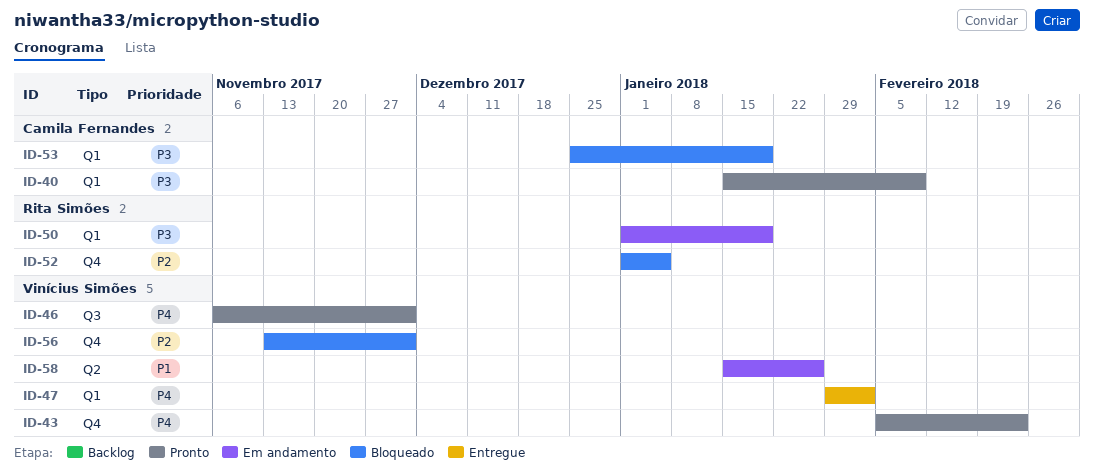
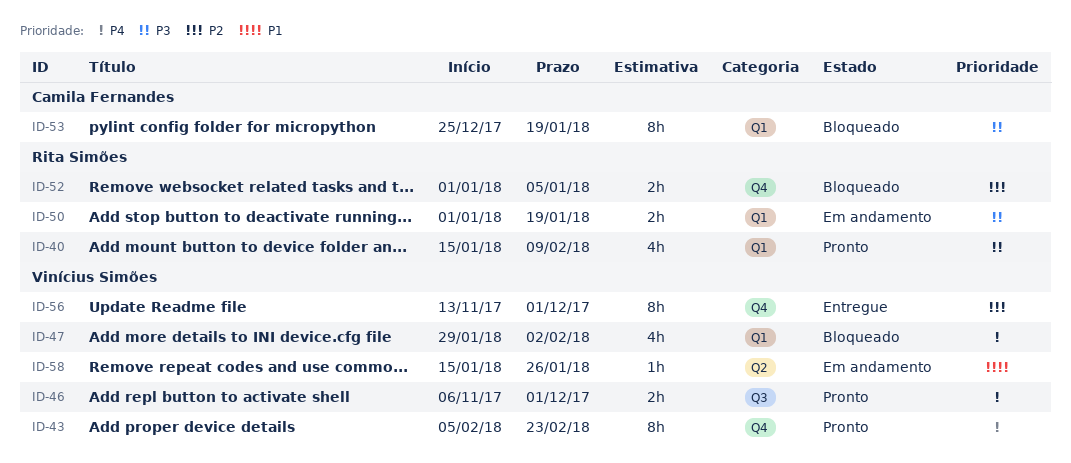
ID-40, owner: Camila Fernandes -> Rita Simões
ID-47, status: Entregue -> Bloqueado
ID-56, status: Bloqueado -> Entregue

